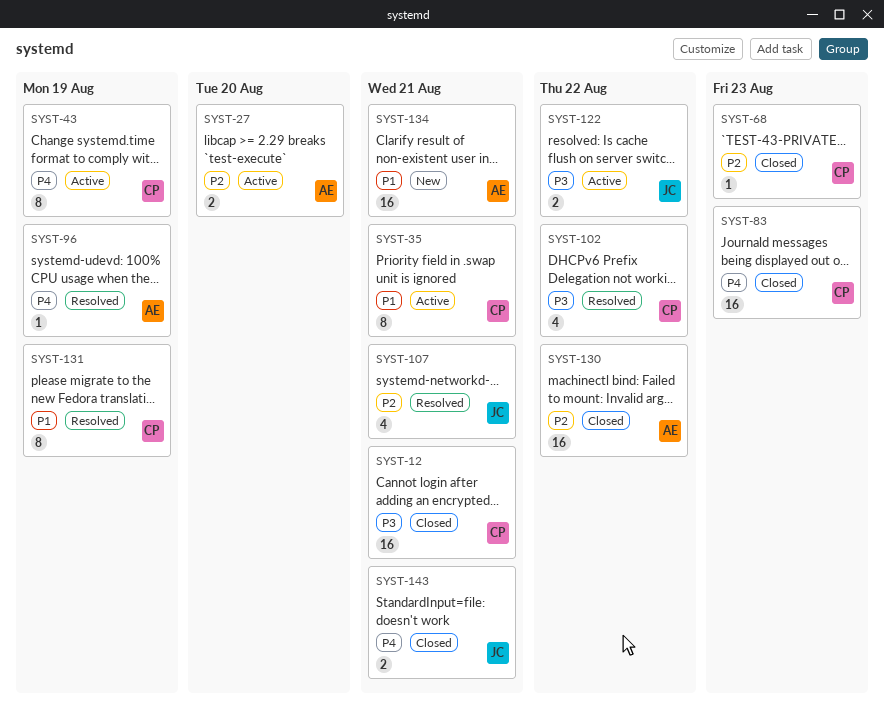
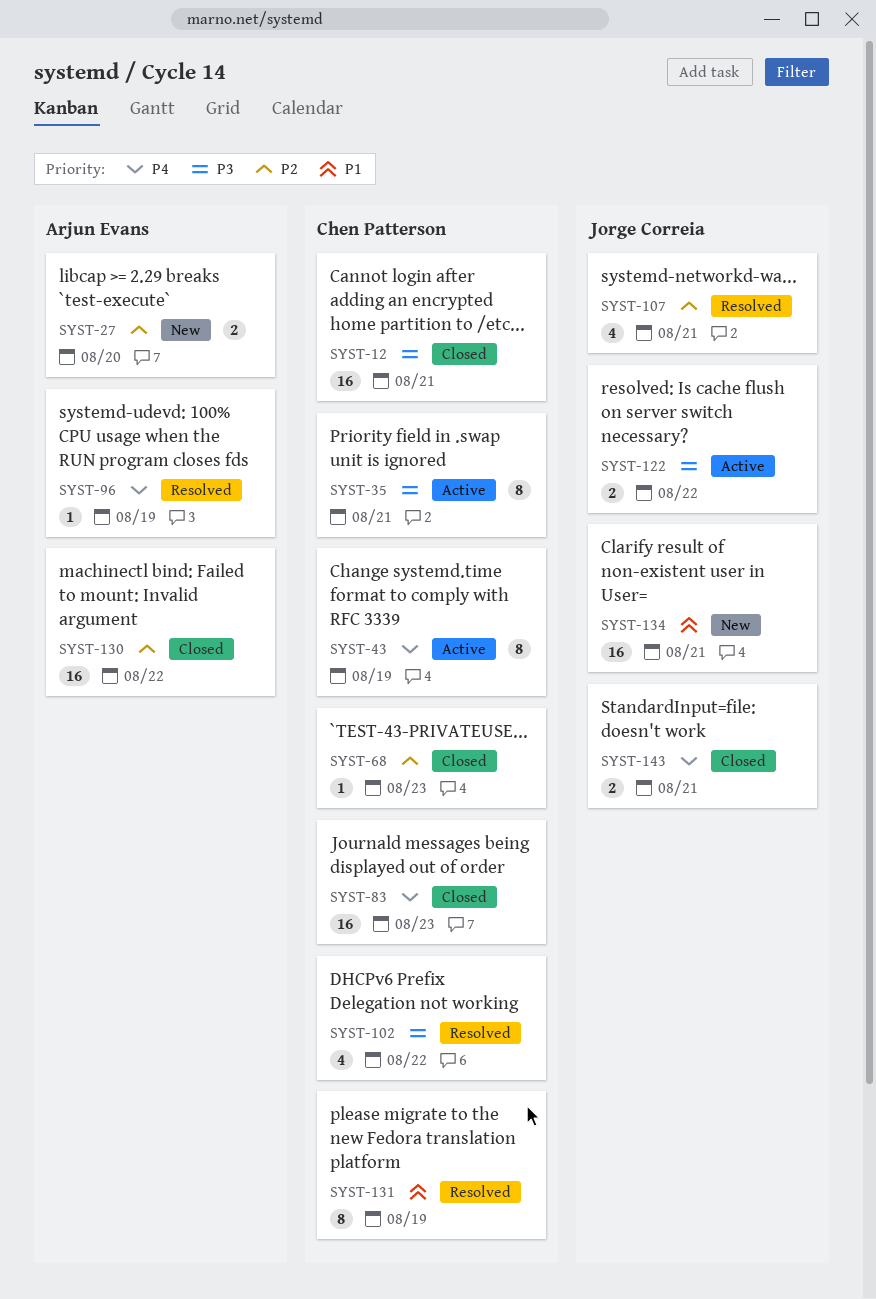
SYST-27, status: Active -> New
SYST-35, priority: P1 -> P3
SYST-134, owner: Arjun Evans -> Jorge Correia

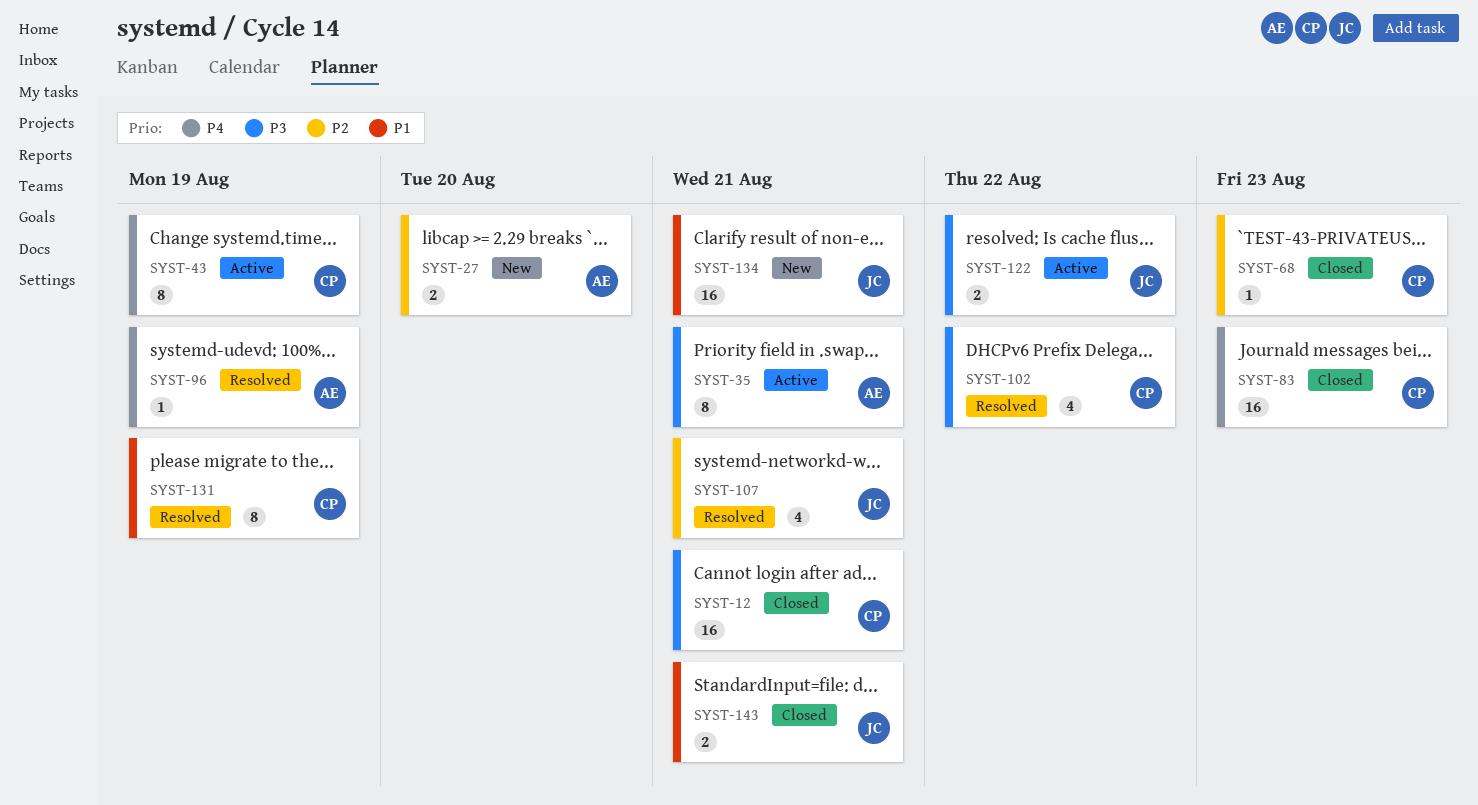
SYST-35, owner: Chen Patterson -> Arjun Evans
SYST-130: present -> none
SYST-143, priority: P4 -> P1

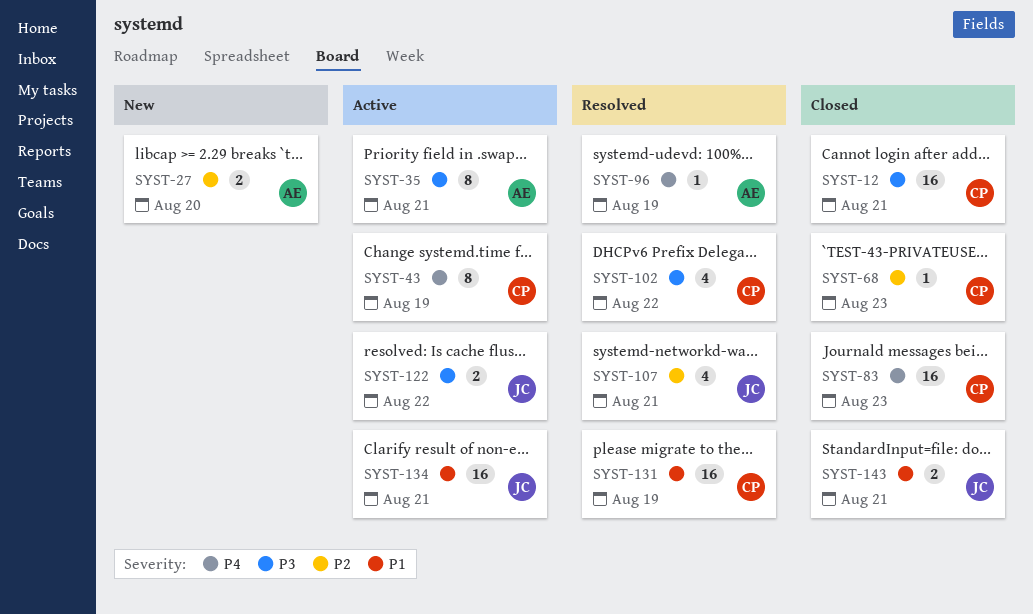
SYST-131, estimate: 8 -> 16
SYST-134, status: New -> Active

